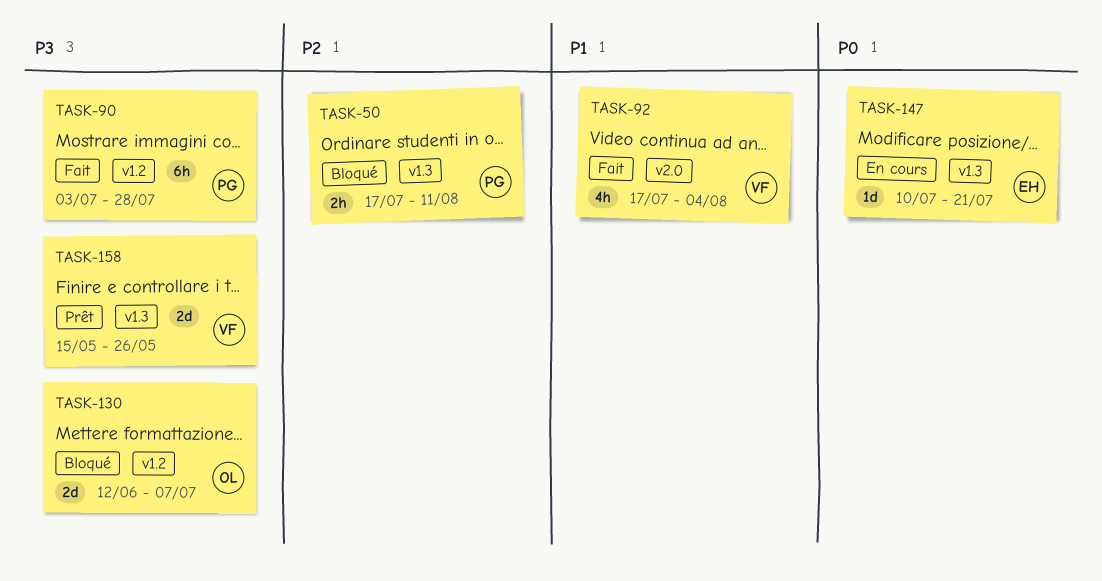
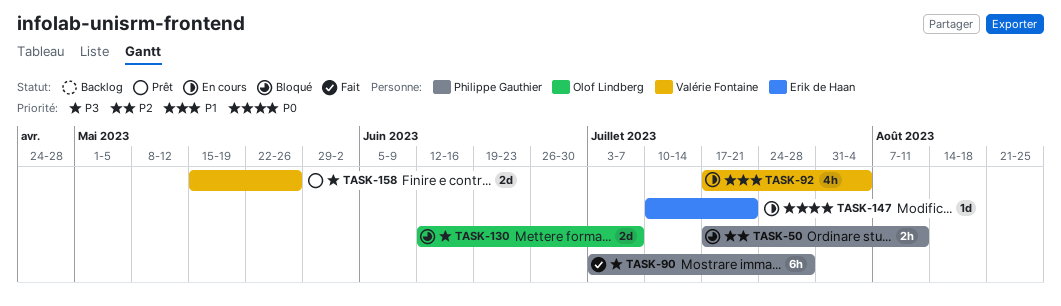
TASK-92, status: Fait -> En cours

